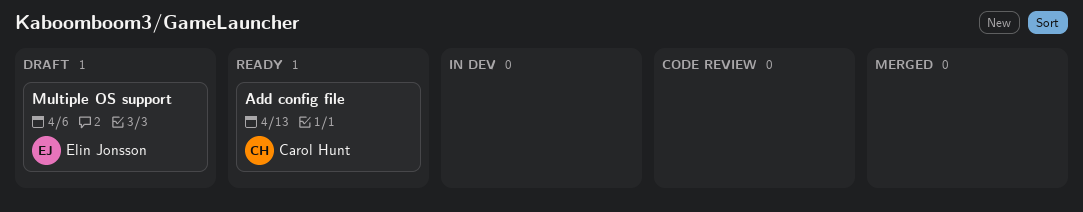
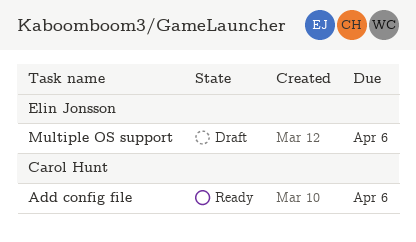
Add config file, due: Apr 13 -> Apr 6

